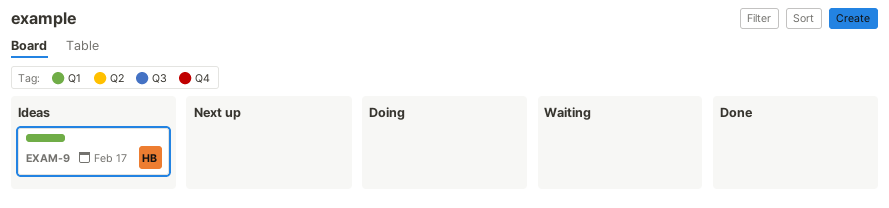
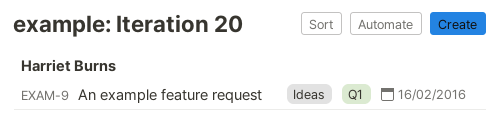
EXAM-9, due: Feb 17 -> Feb 16

